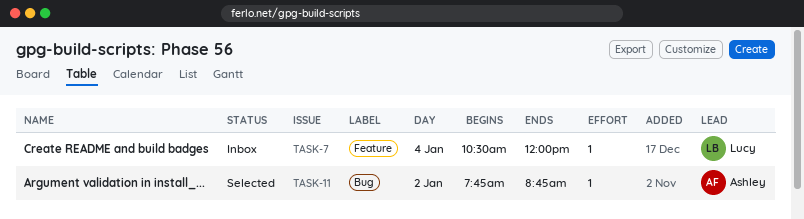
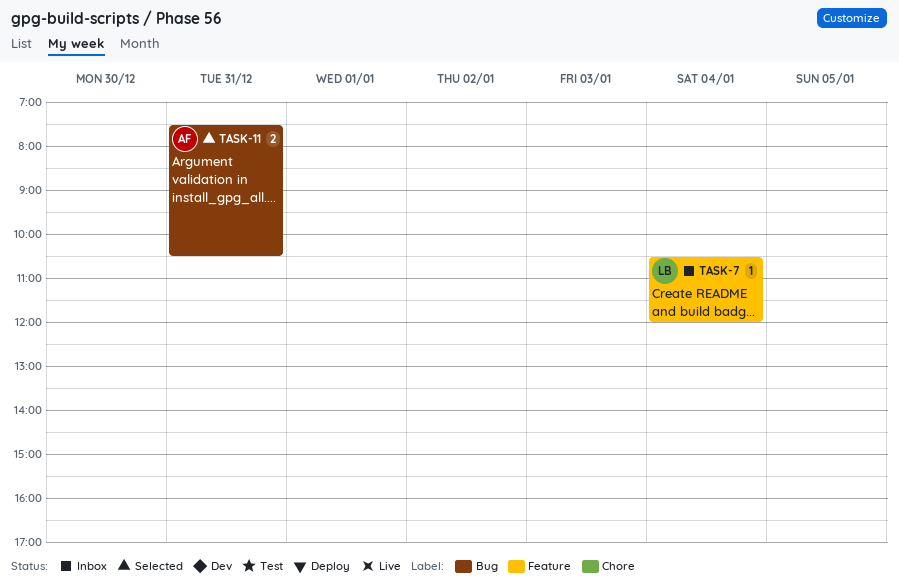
TASK-11, estimate: 1 -> 2
TASK-11, day: Jan 2 -> Dec 31
TASK-11, begins: 07:45 -> 07:30
TASK-11, ends: 08:45 -> 10:30

